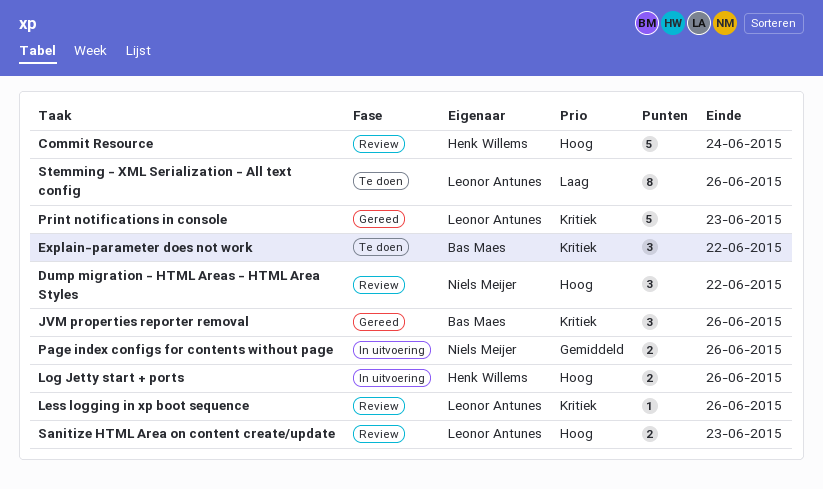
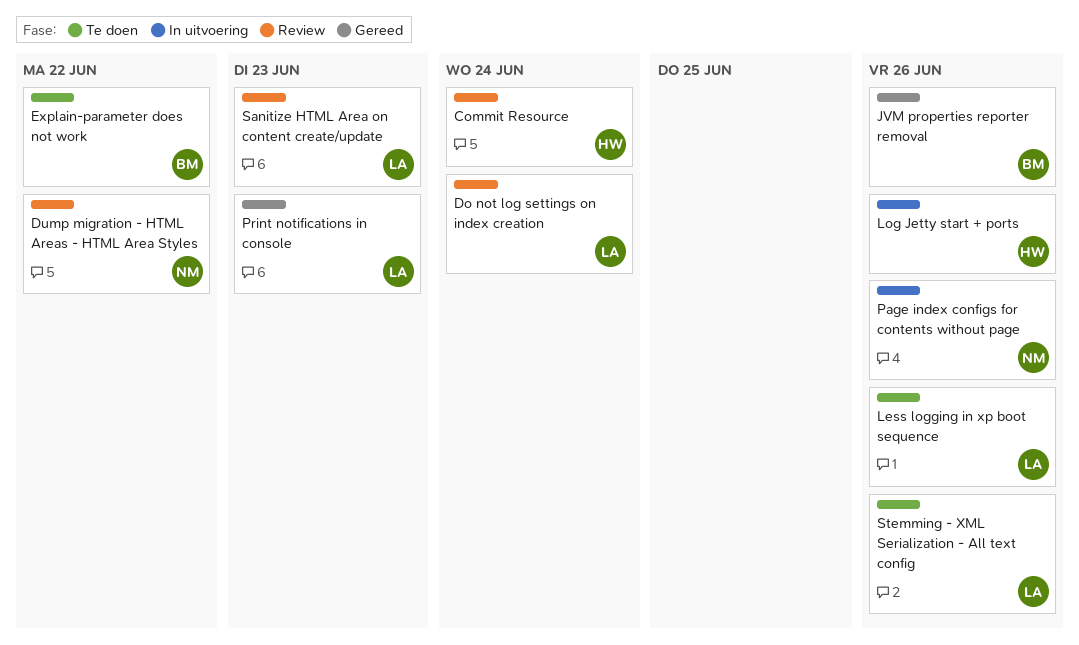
Do not log settings on index creation: none -> present
Less logging in xp boot sequence, status: Review -> Te doen

